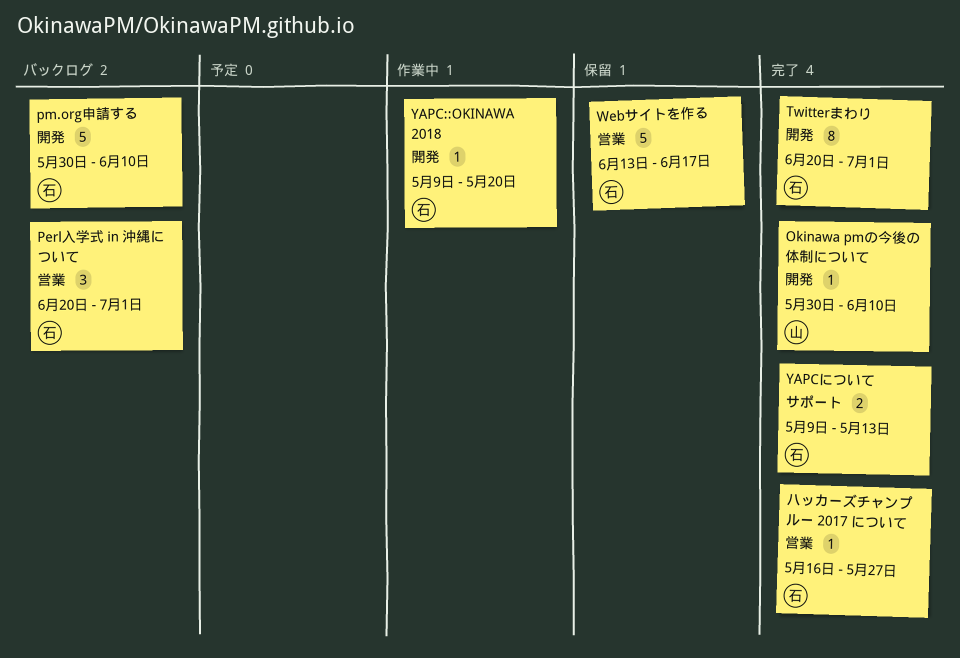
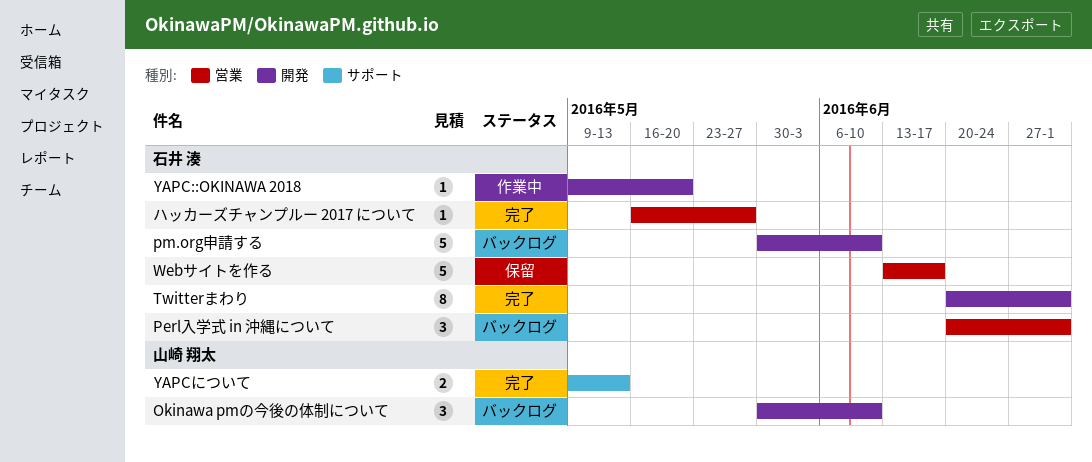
Okinawa pmの今後の体制について, status: 完了 -> バックログ
Okinawa pmの今後の体制について, estimate: 1 -> 3
YAPCについて, owner: 石井 湊 -> 山崎 翔太

